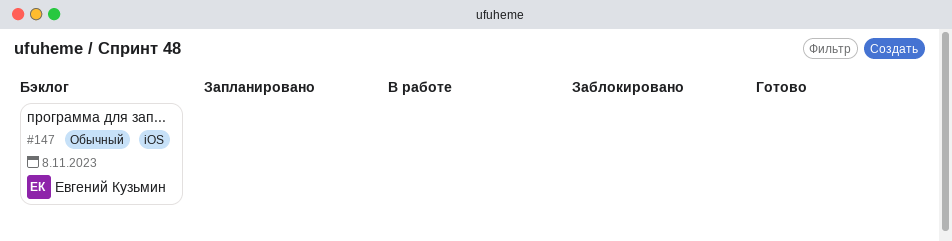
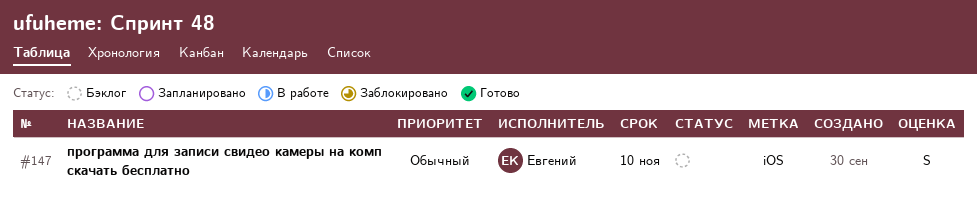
#147, due: Nov 8 -> Nov 10

